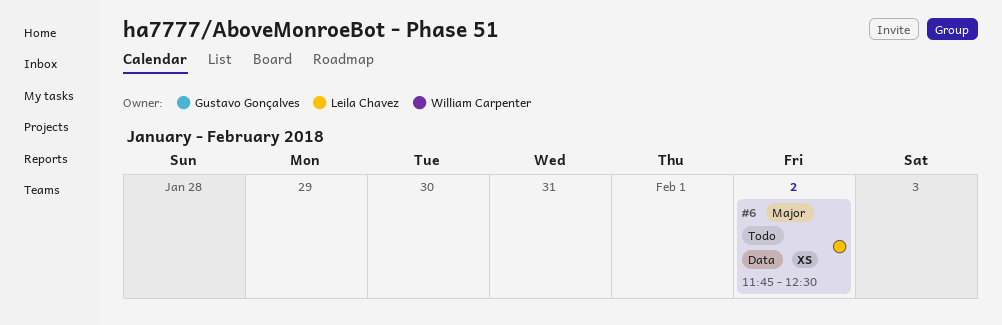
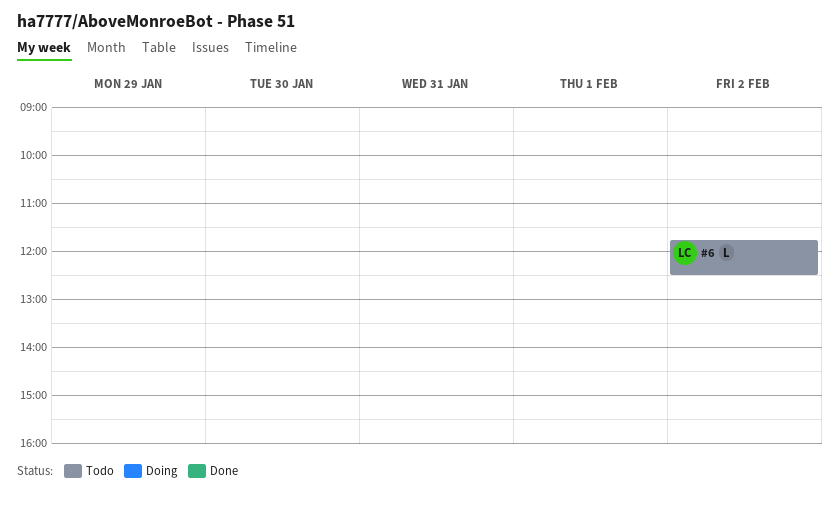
#6, estimate: XS -> L

